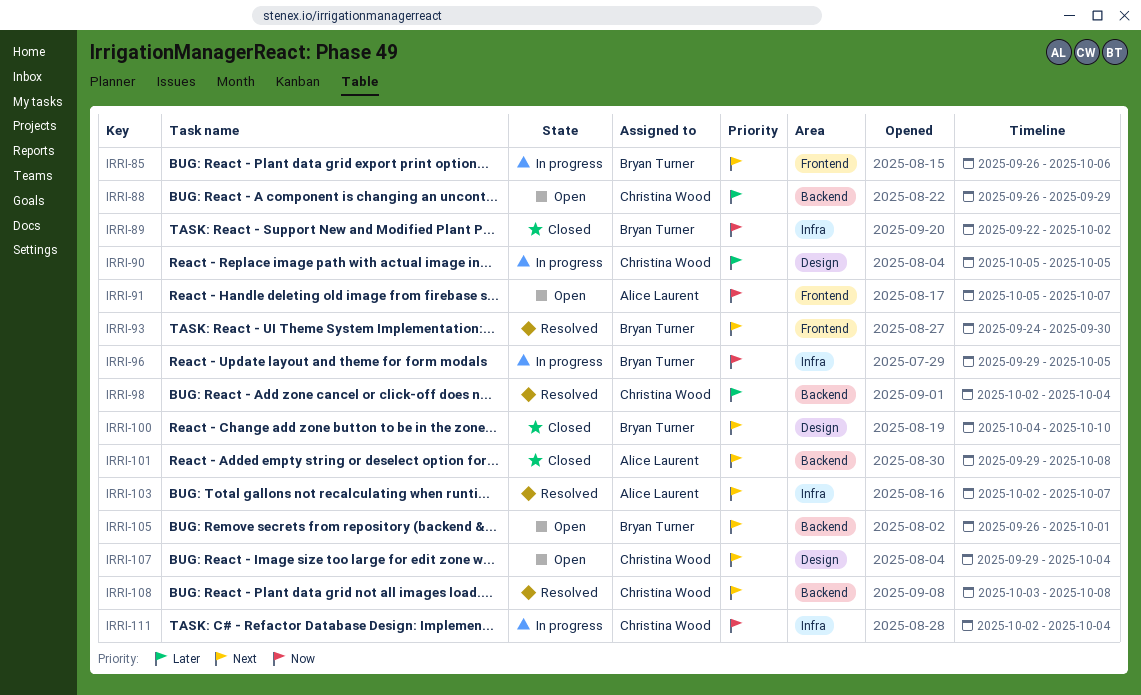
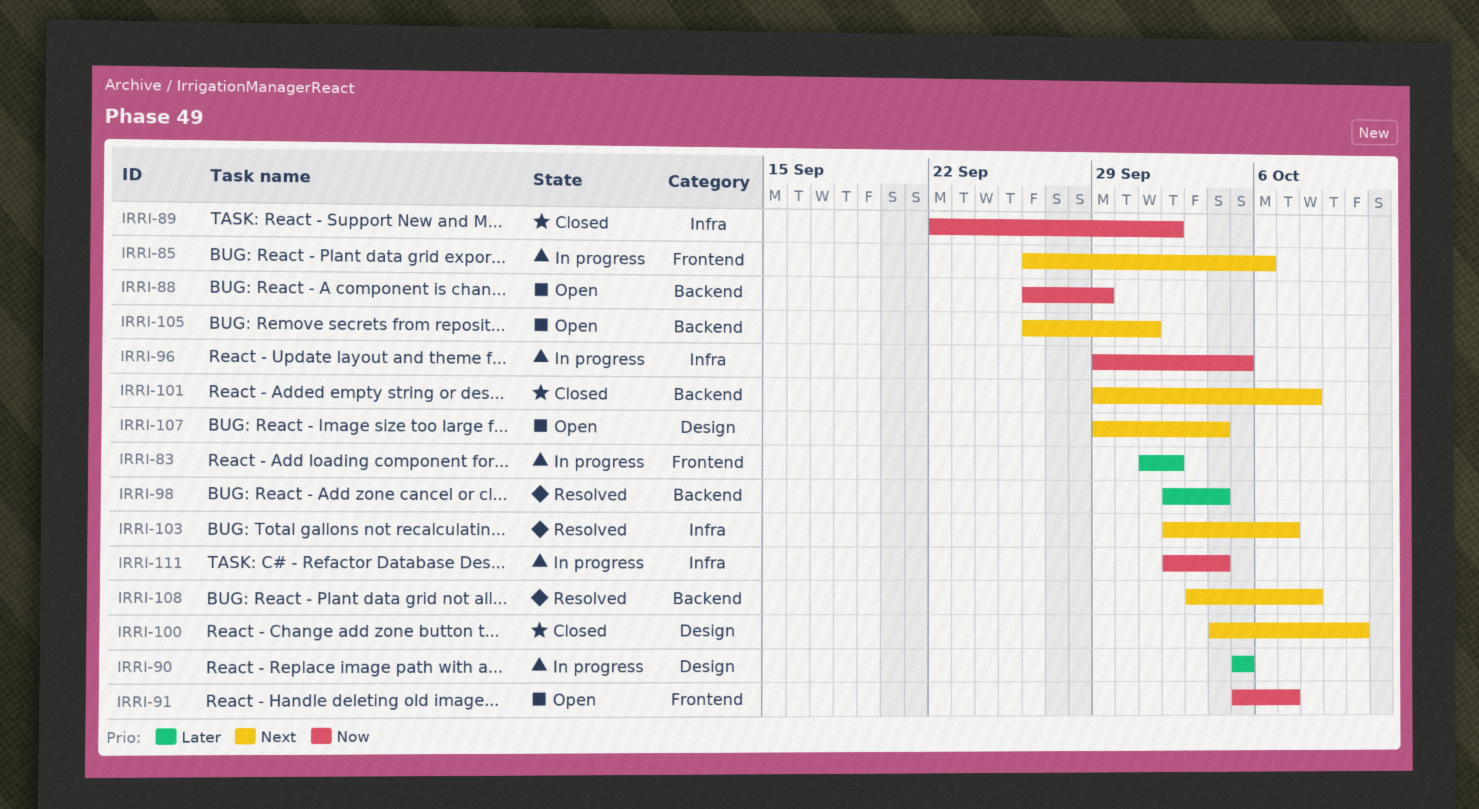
IRRI-83: none -> present
IRRI-88, priority: Later -> Now
IRRI-93: present -> none

